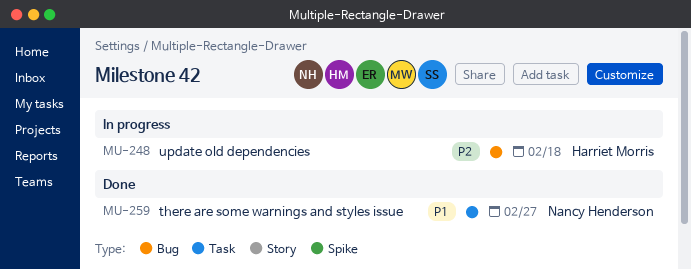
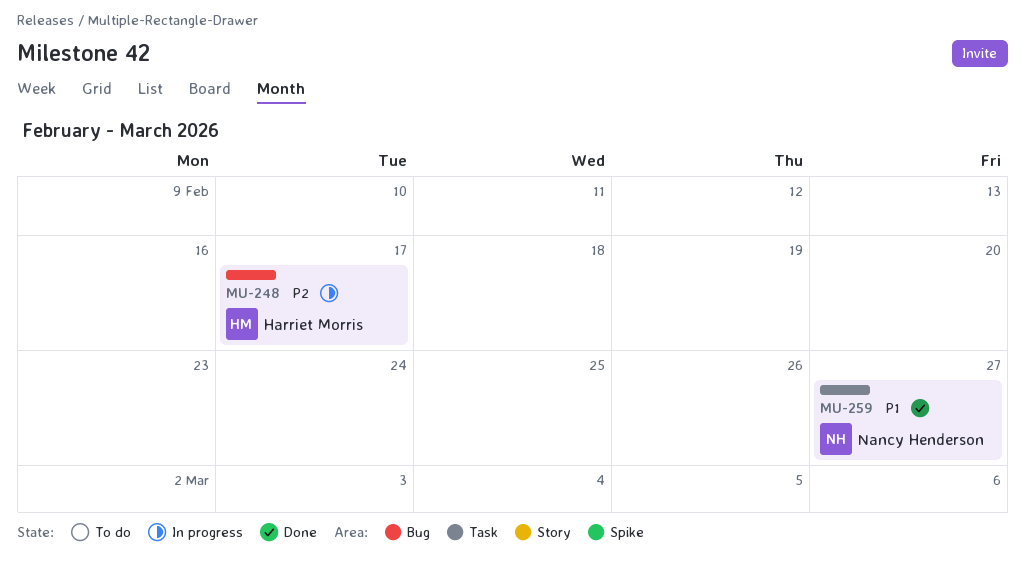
MU-248, due: Feb 18 -> Feb 17

